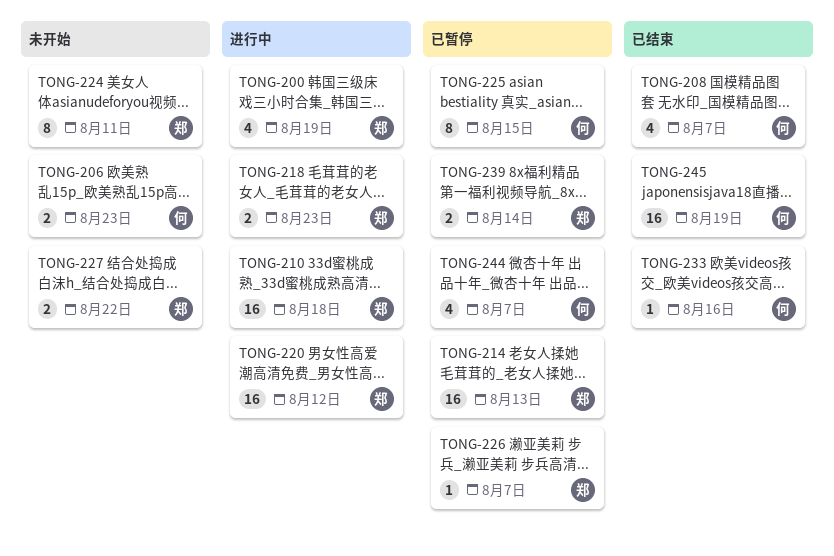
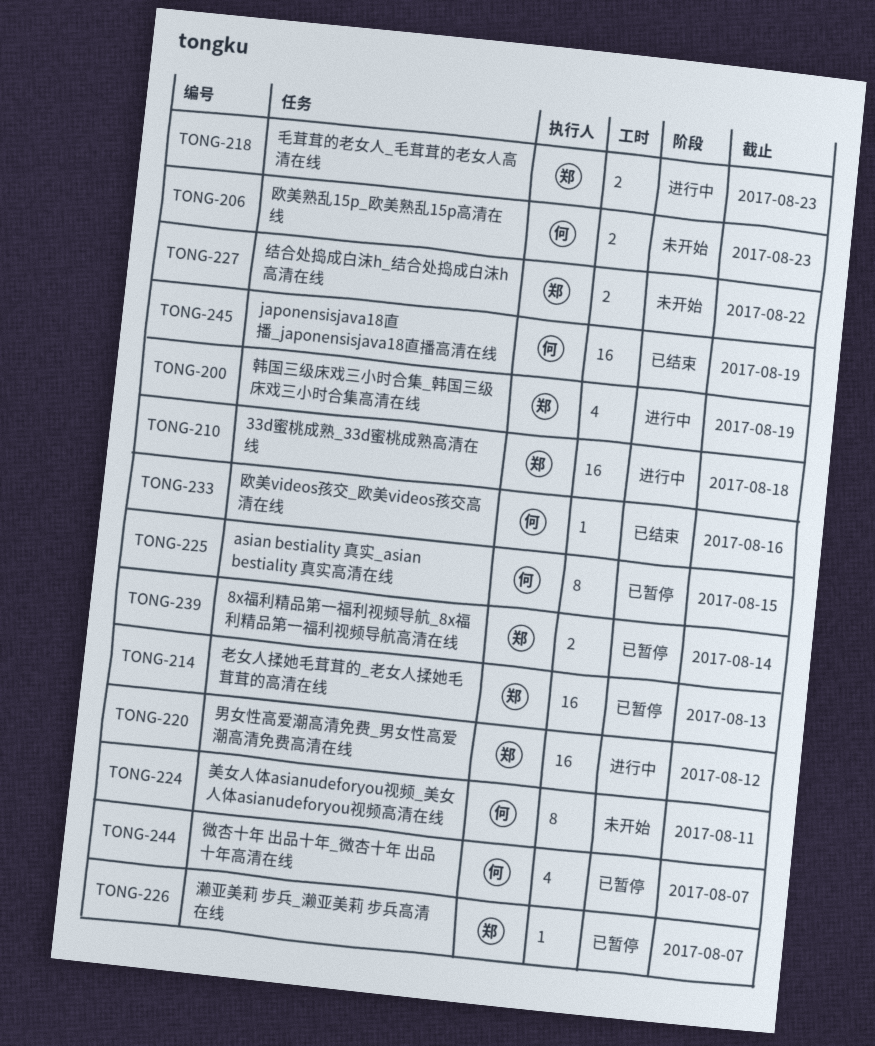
TONG-208: present -> none
TONG-224, owner: 郑 -> 何

